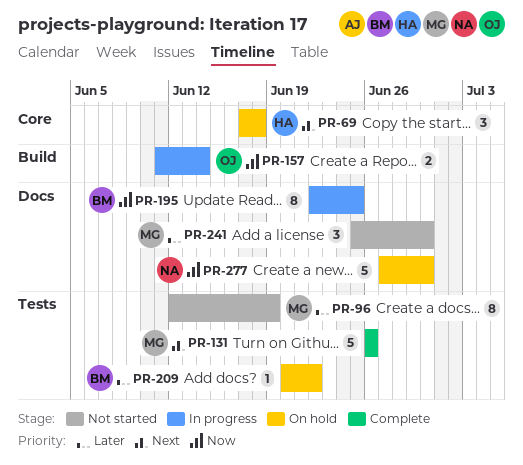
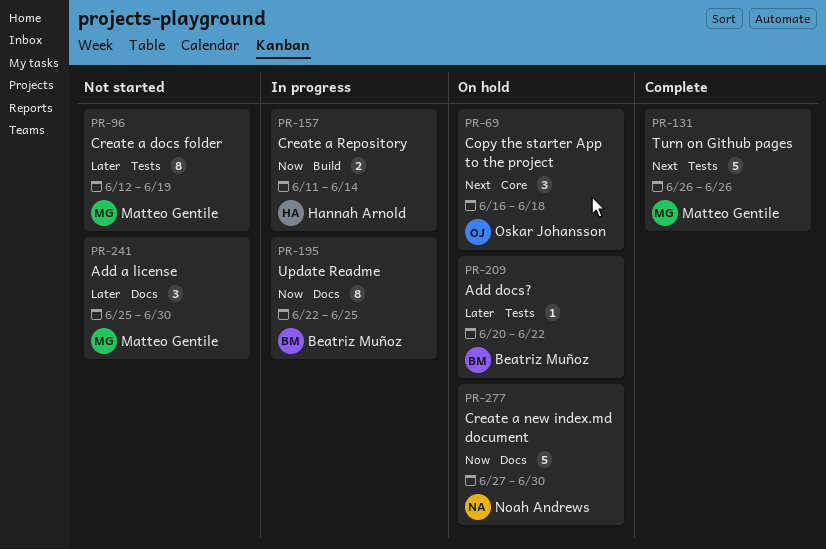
PR-69, owner: Hannah Arnold -> Oskar Johansson
PR-69, start: Jun 17 -> Jun 16
PR-157, owner: Oskar Johansson -> Hannah Arnold

